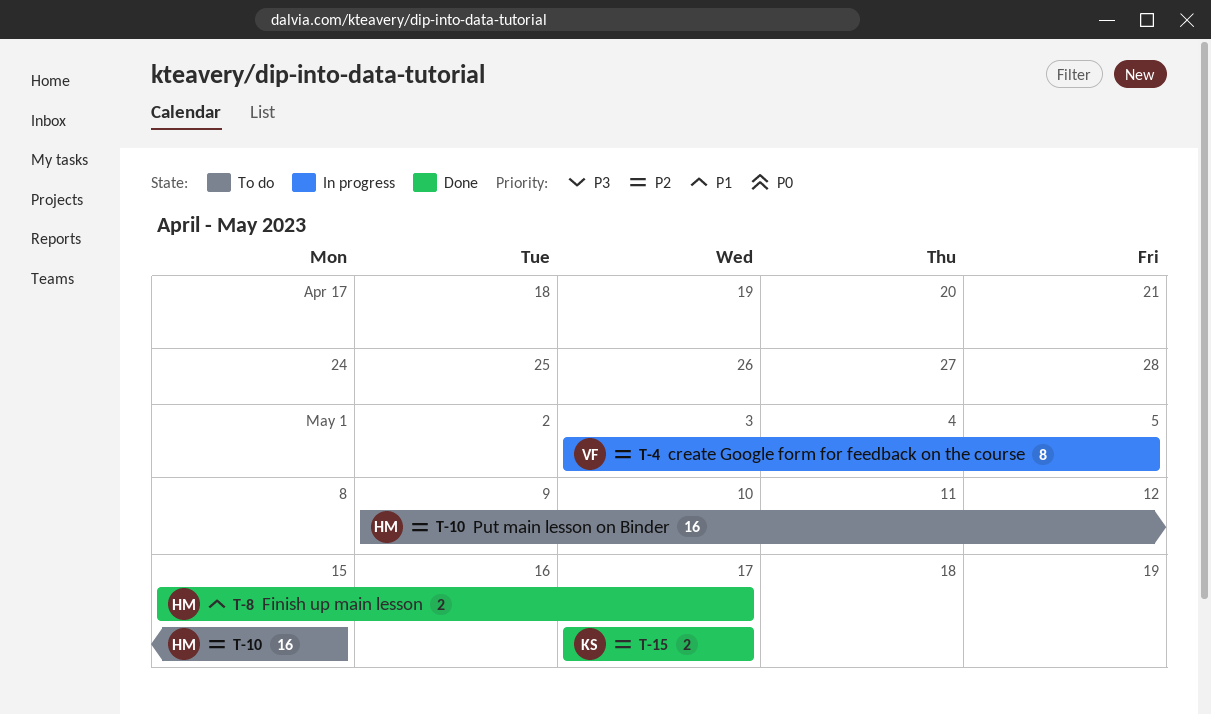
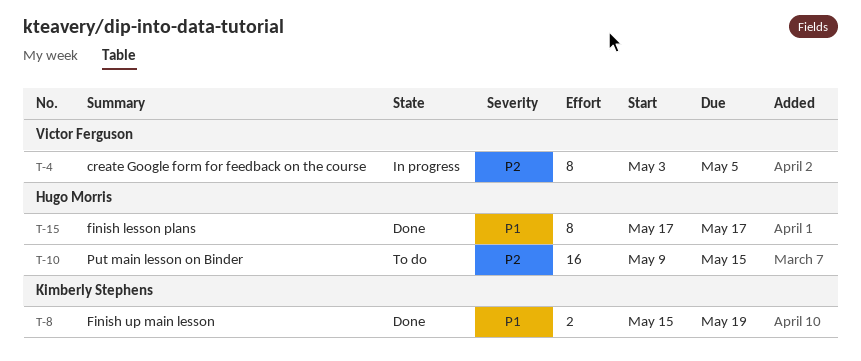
T-8, owner: Hugo Morris -> Kimberly Stephens
T-8, due: May 17 -> May 19
T-15, owner: Kimberly Stephens -> Hugo Morris
T-15, priority: P2 -> P1
T-15, estimate: 2 -> 8

